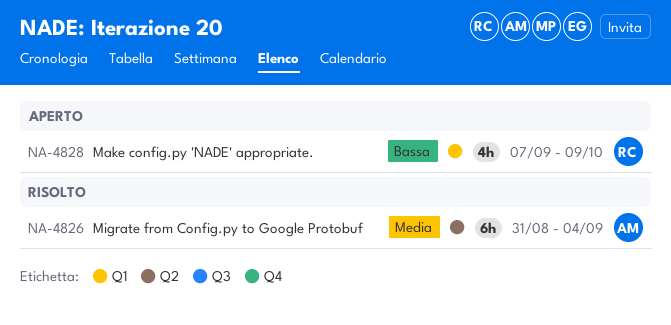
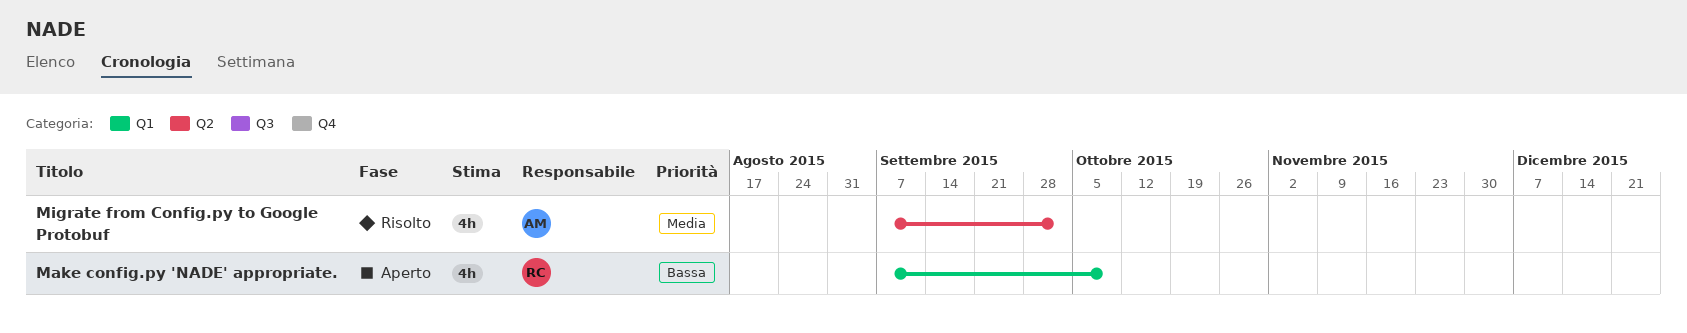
Migrate from Config.py to Google Protobuf, estimate: 6h -> 4h
Migrate from Config.py to Google Protobuf, start: Aug 31 -> Sep 7
Migrate from Config.py to Google Protobuf, due: Sep 4 -> Oct 2

